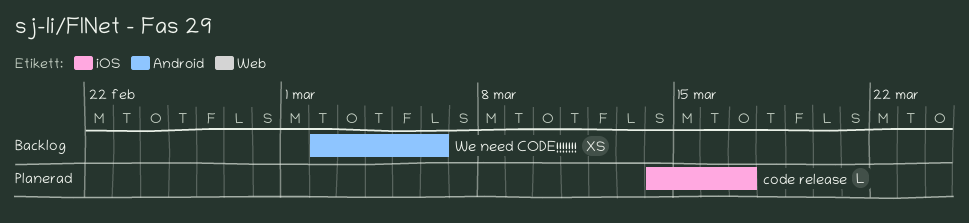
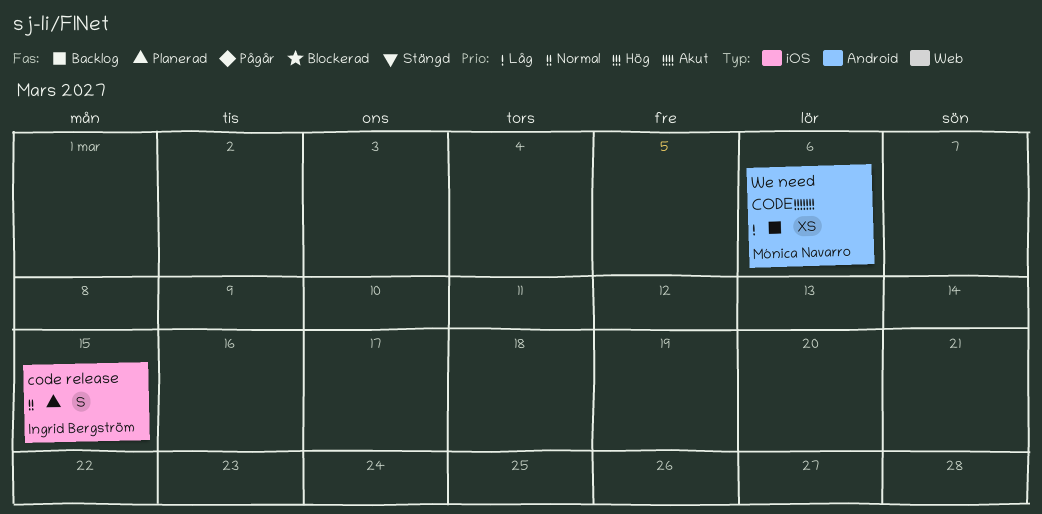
code release, estimate: L -> S
code release, due: Mar 17 -> Mar 15

